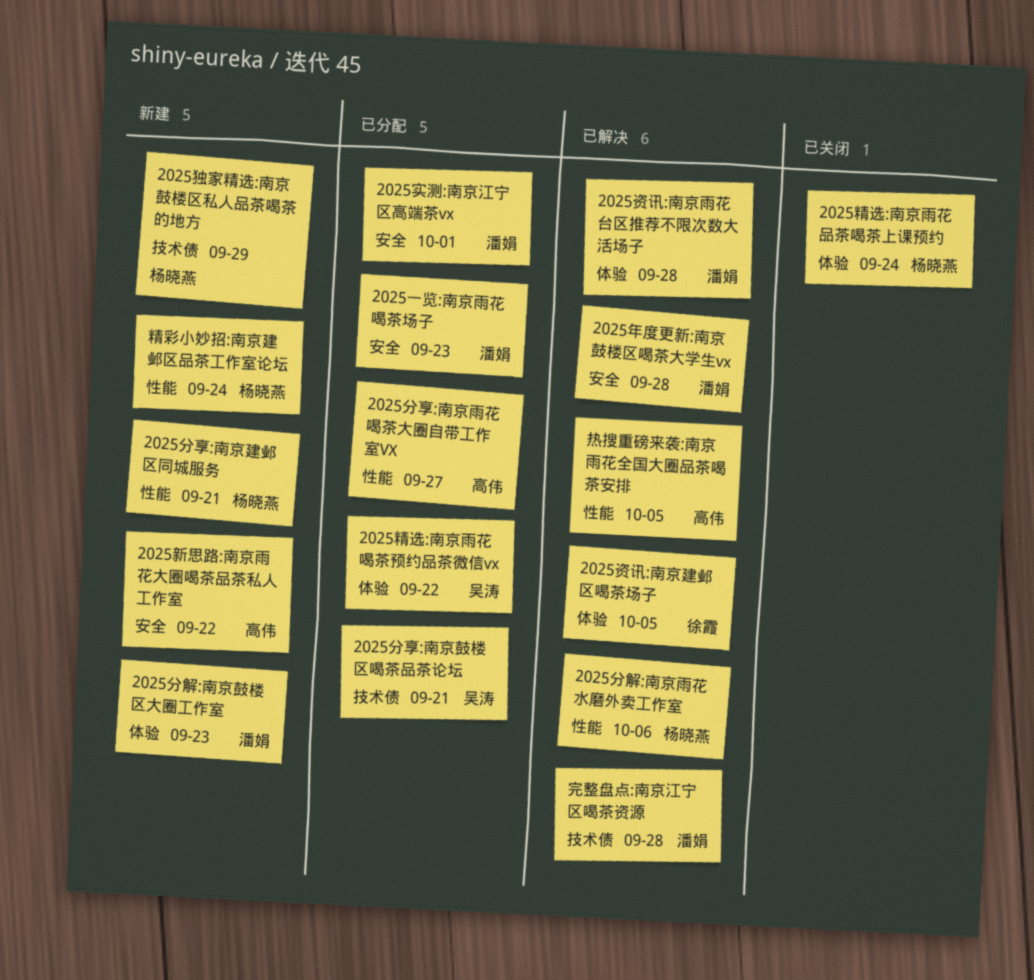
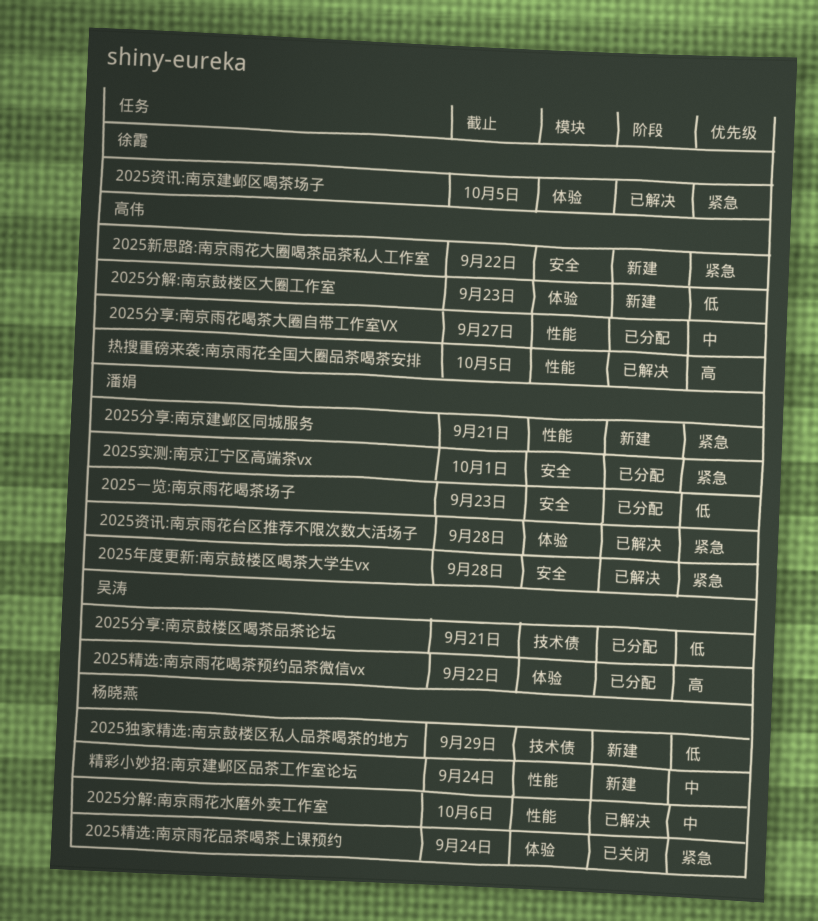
2025分享:南京建邺区同城服务, owner: 杨晓燕 -> 潘娟
2025分解:南京鼓楼区大圈工作室, owner: 潘娟 -> 高伟
完整盘点:南京江宁区喝茶资源: present -> none

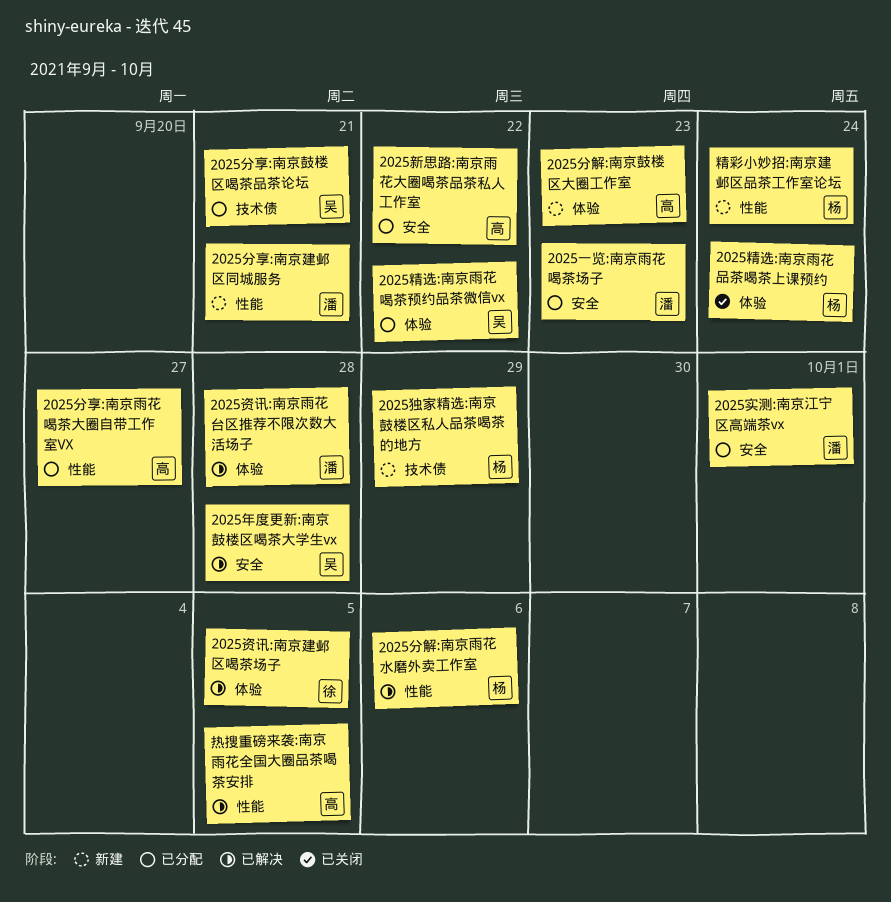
2025年度更新:南京鼓楼区喝茶大学生vx, owner: 潘娟 -> 吴涛
2025新思路:南京雨花大圈喝茶品茶私人工作室, status: 新建 -> 已分配

